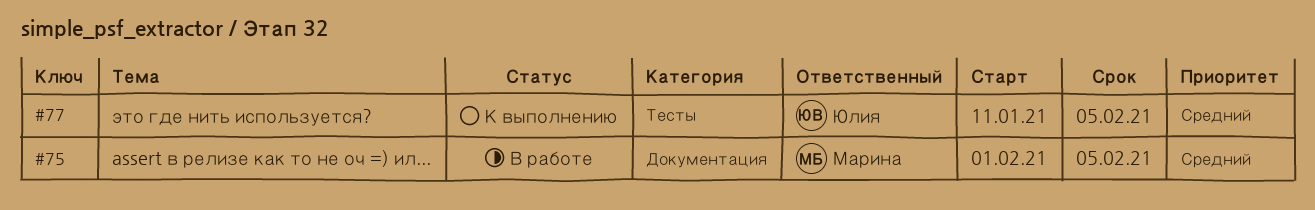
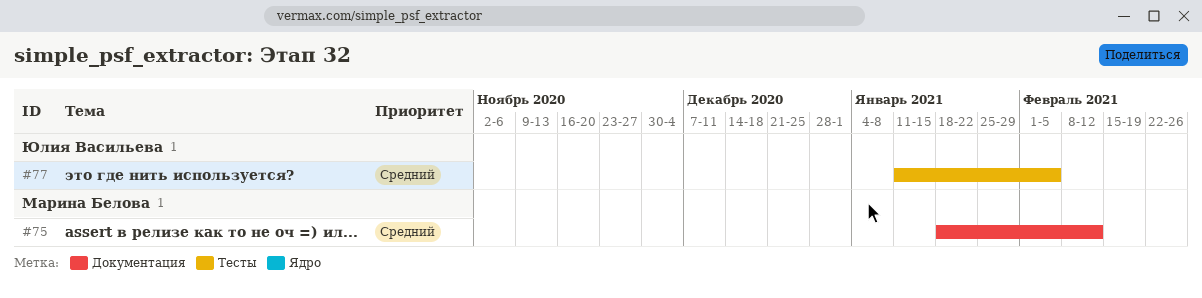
#75, start: Feb 1 -> Jan 18
#75, due: Feb 5 -> Feb 12

